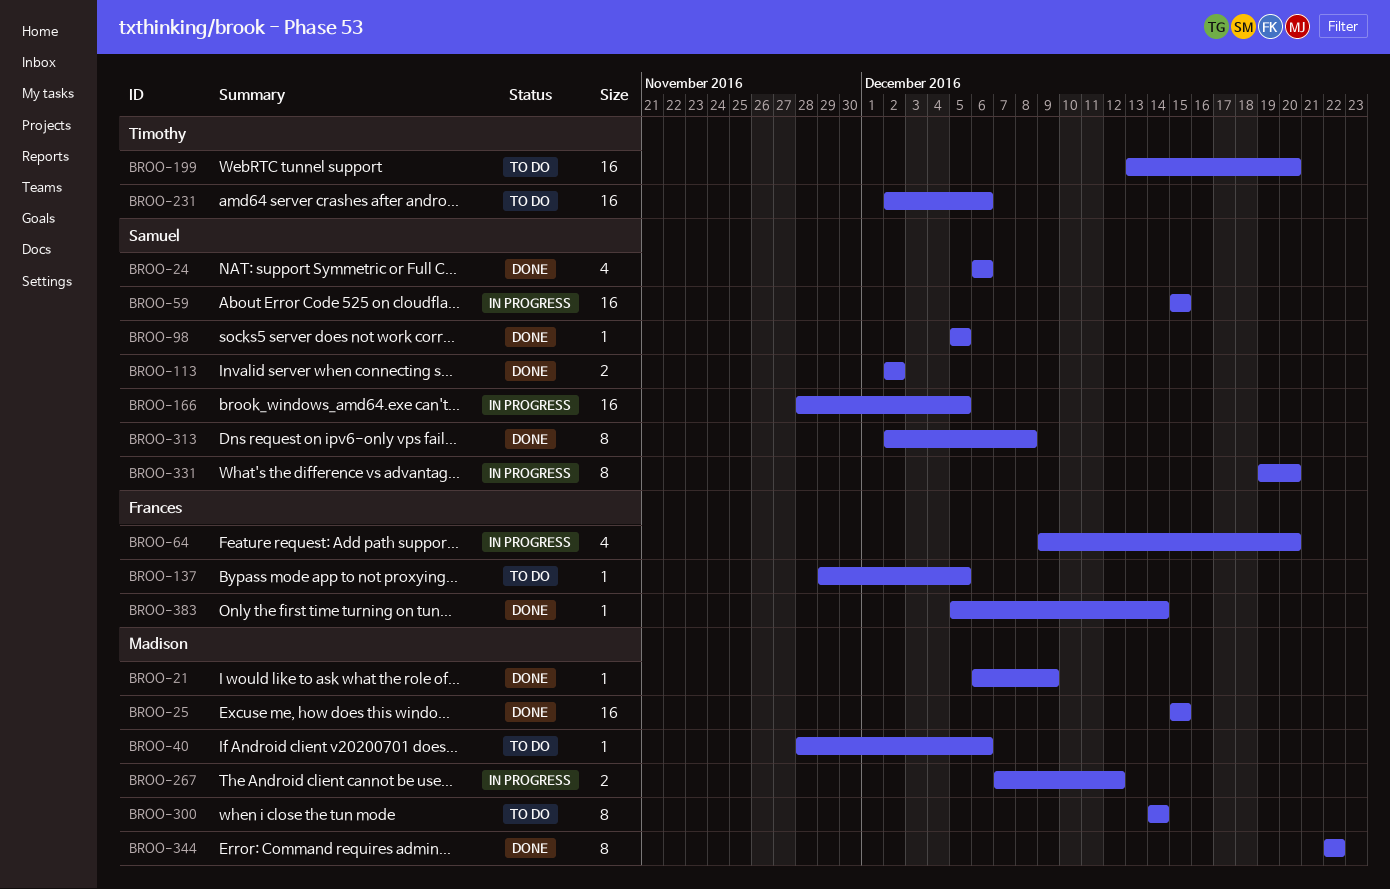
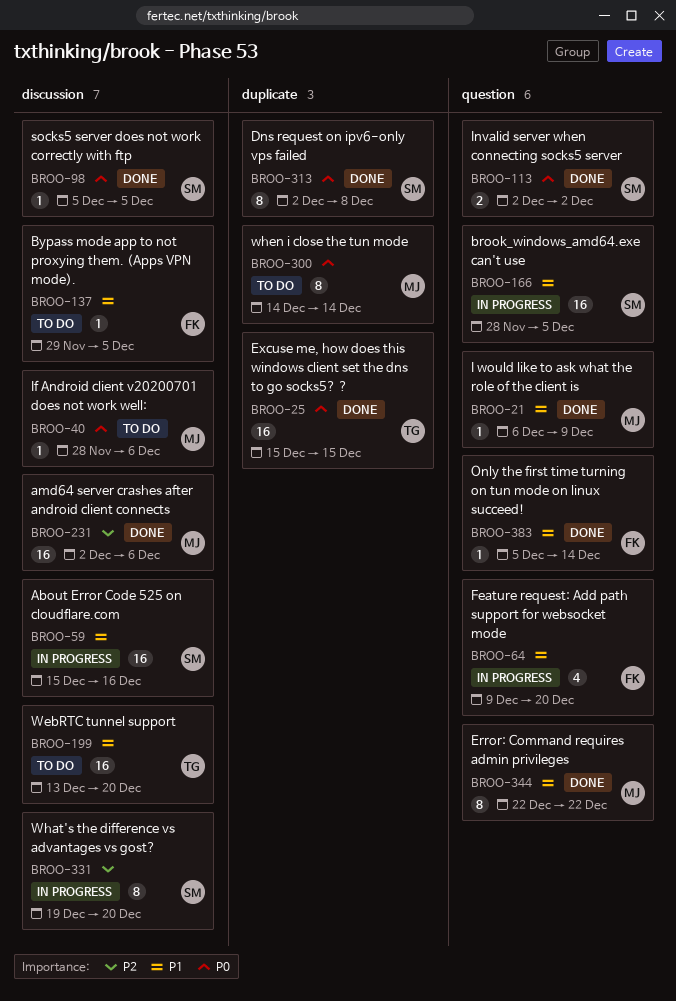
BROO-24: present -> none
BROO-25, owner: Madison -> Timothy
BROO-59, due: Dec 15 -> Dec 16
BROO-231, status: To do -> Done
BROO-231, owner: Timothy -> Madison
BROO-267: present -> none

